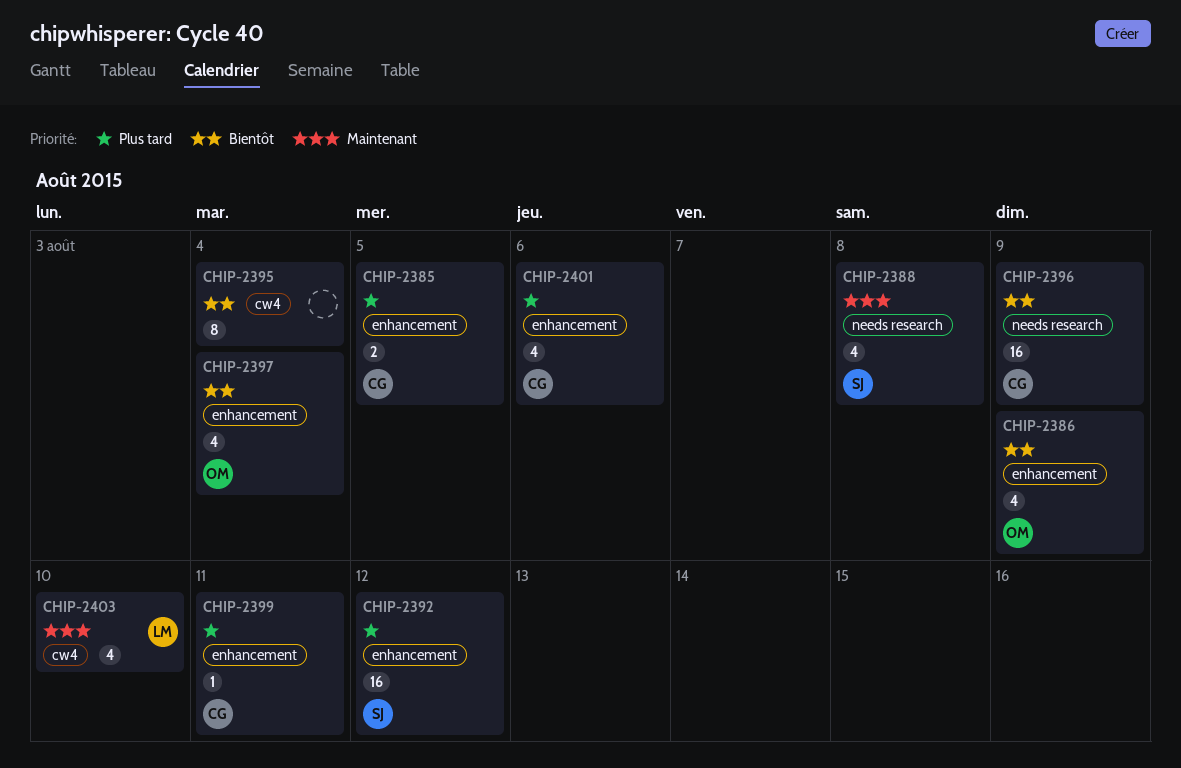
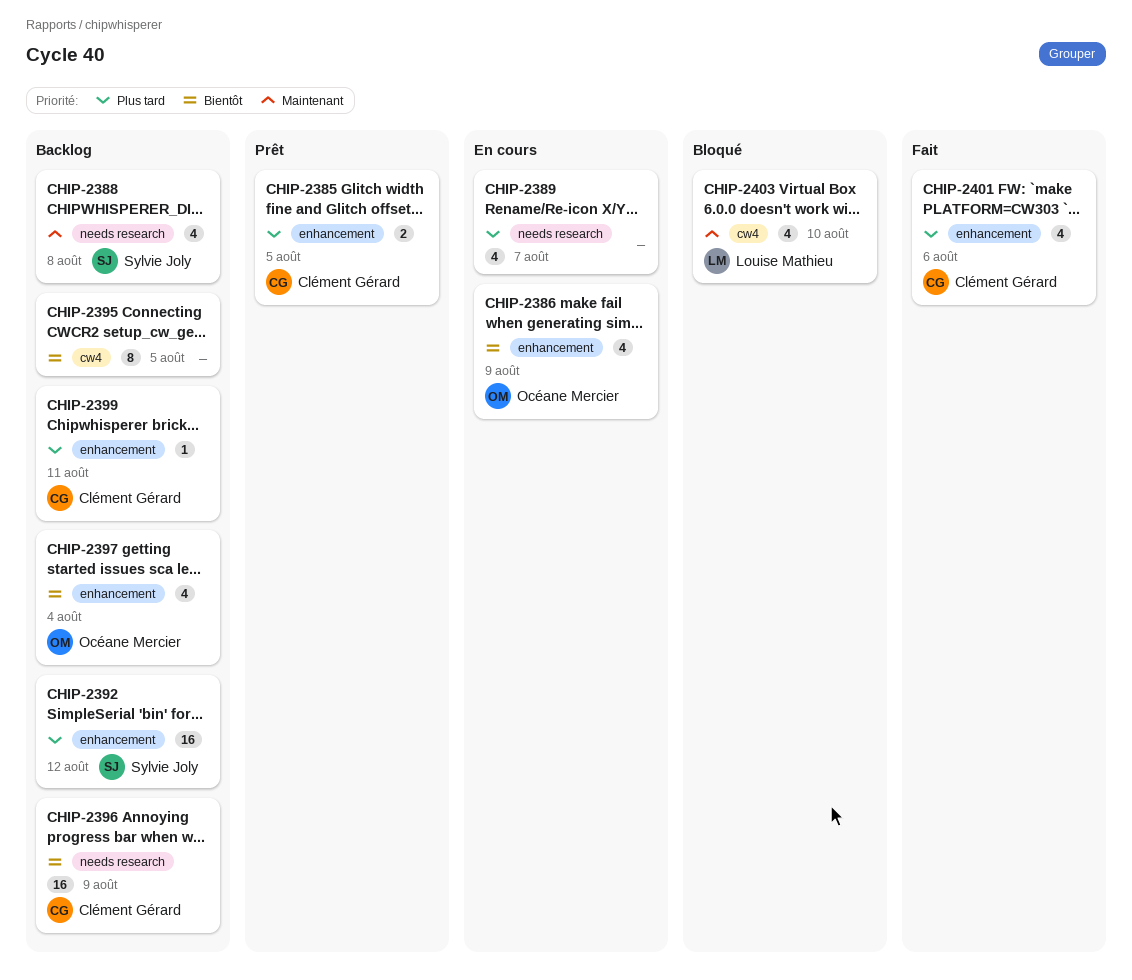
CHIP-2389: none -> present
CHIP-2395, due: Aug 4 -> Aug 5

